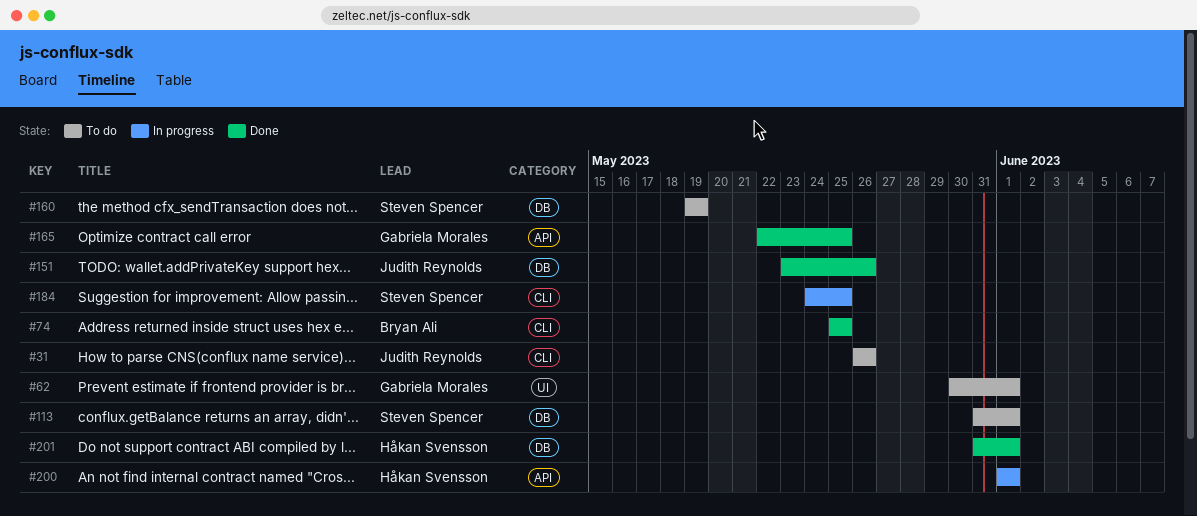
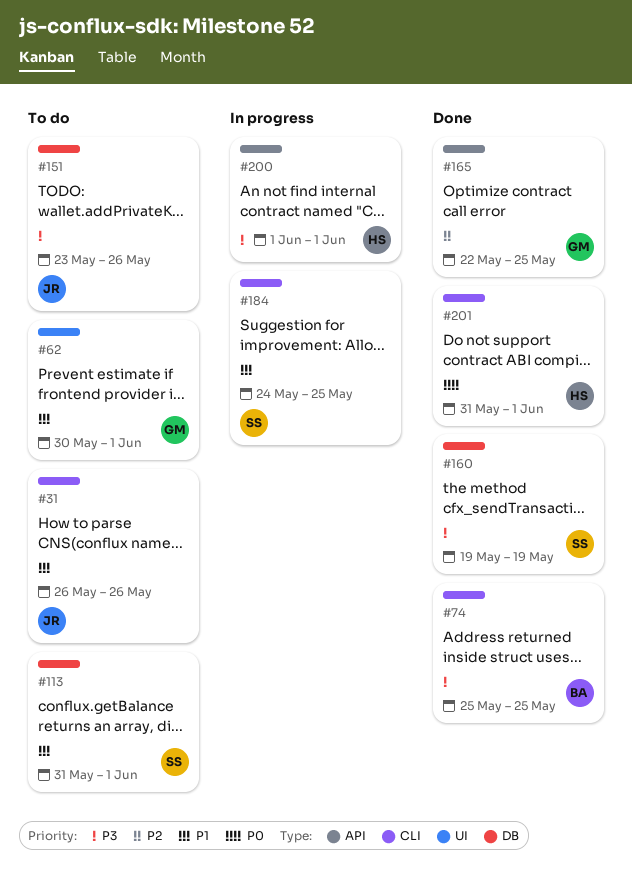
#151, status: Done -> To do
#160, status: To do -> Done
#201, label: DB -> CLI

